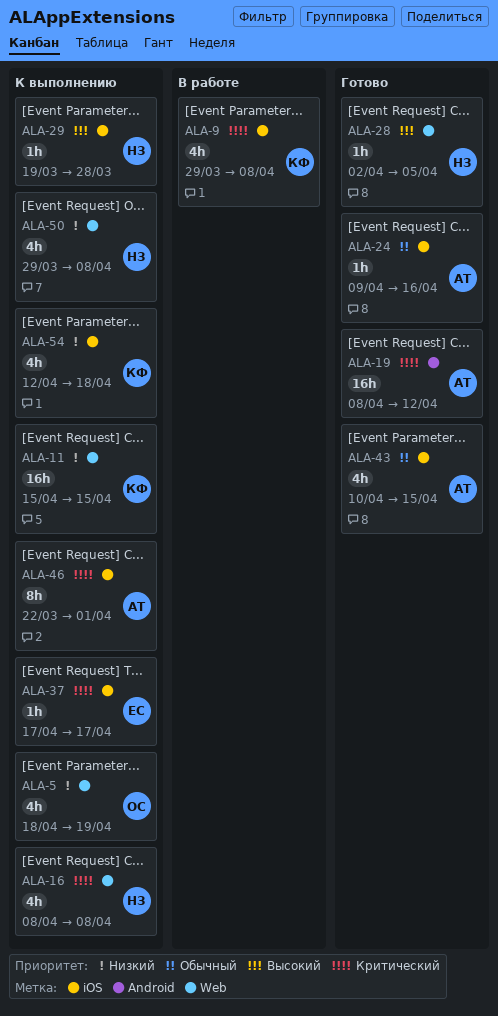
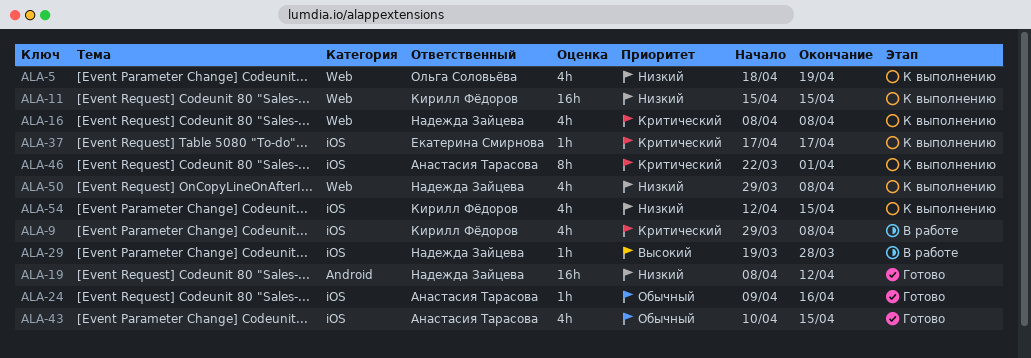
ALA-19, owner: Анастасия Тарасова -> Надежда Зайцева
ALA-19, priority: Критический -> Низкий
ALA-28: present -> none
ALA-29, status: К выполнению -> В работе
ALA-54, due: Apr 18 -> Apr 15

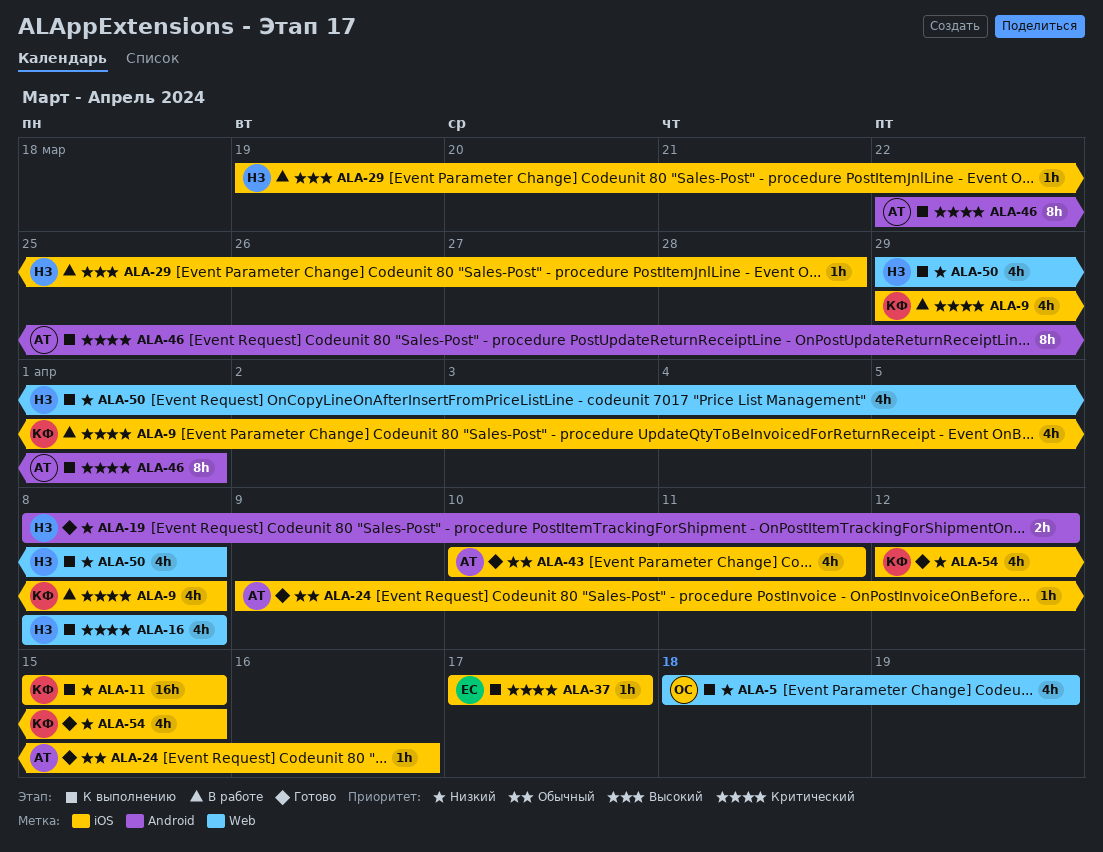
ALA-11, label: Web -> iOS
ALA-19, estimate: 16h -> 2h
ALA-43, due: Apr 15 -> Apr 11
ALA-46, label: iOS -> Android
ALA-54, status: К выполнению -> Готово

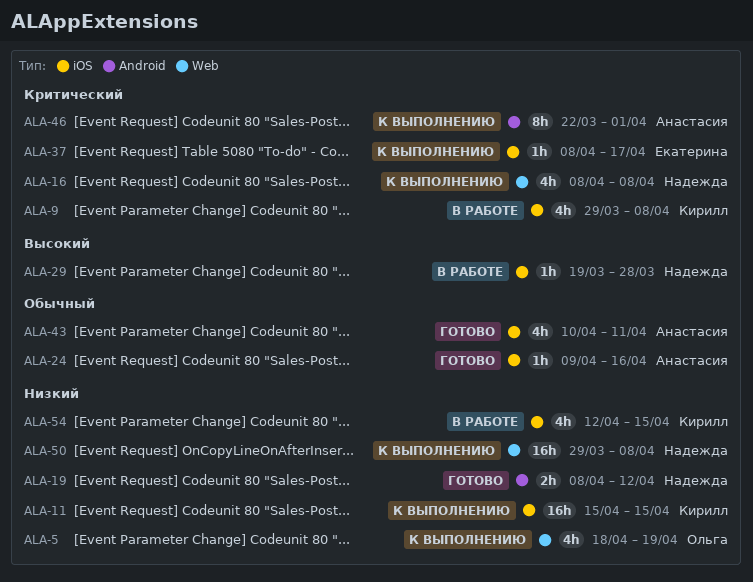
ALA-37, start: Apr 17 -> Apr 8
ALA-50, estimate: 4h -> 16h
ALA-54, status: Готово -> В работе

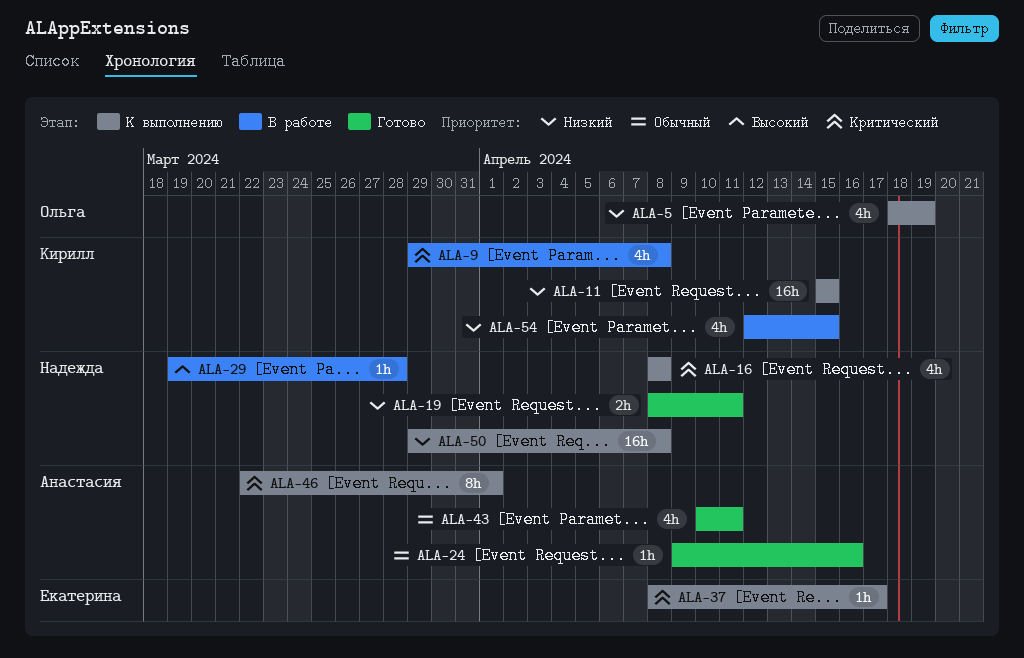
ALA-19, due: Apr 12 -> Apr 11

